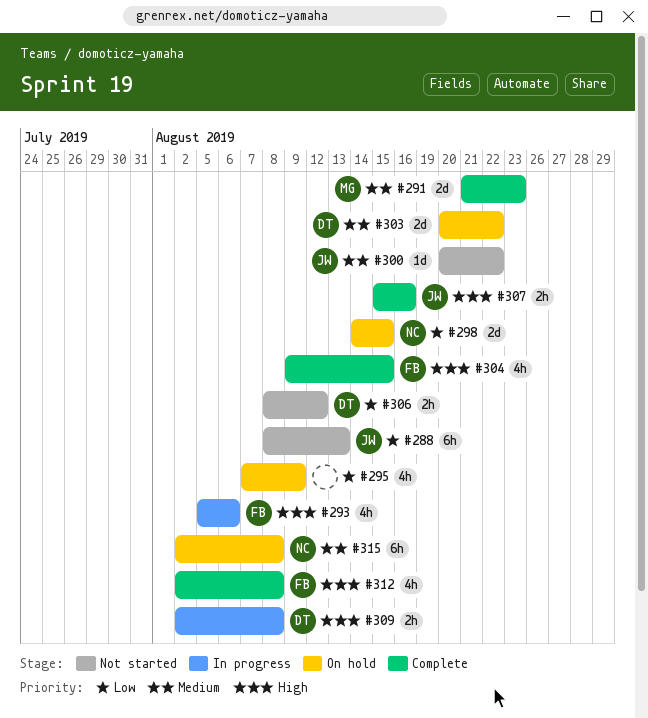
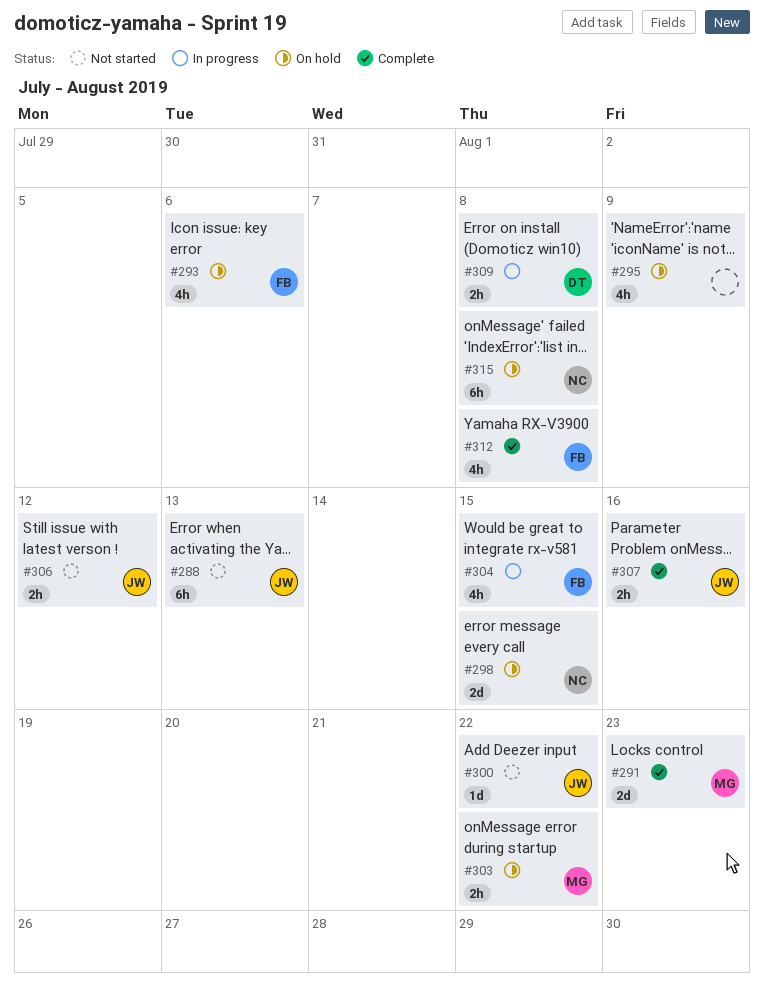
#293, status: In progress -> On hold
#303, owner: DT -> MG
#303, estimate: 2d -> 2h
#304, status: Complete -> In progress
#306, owner: DT -> JW

